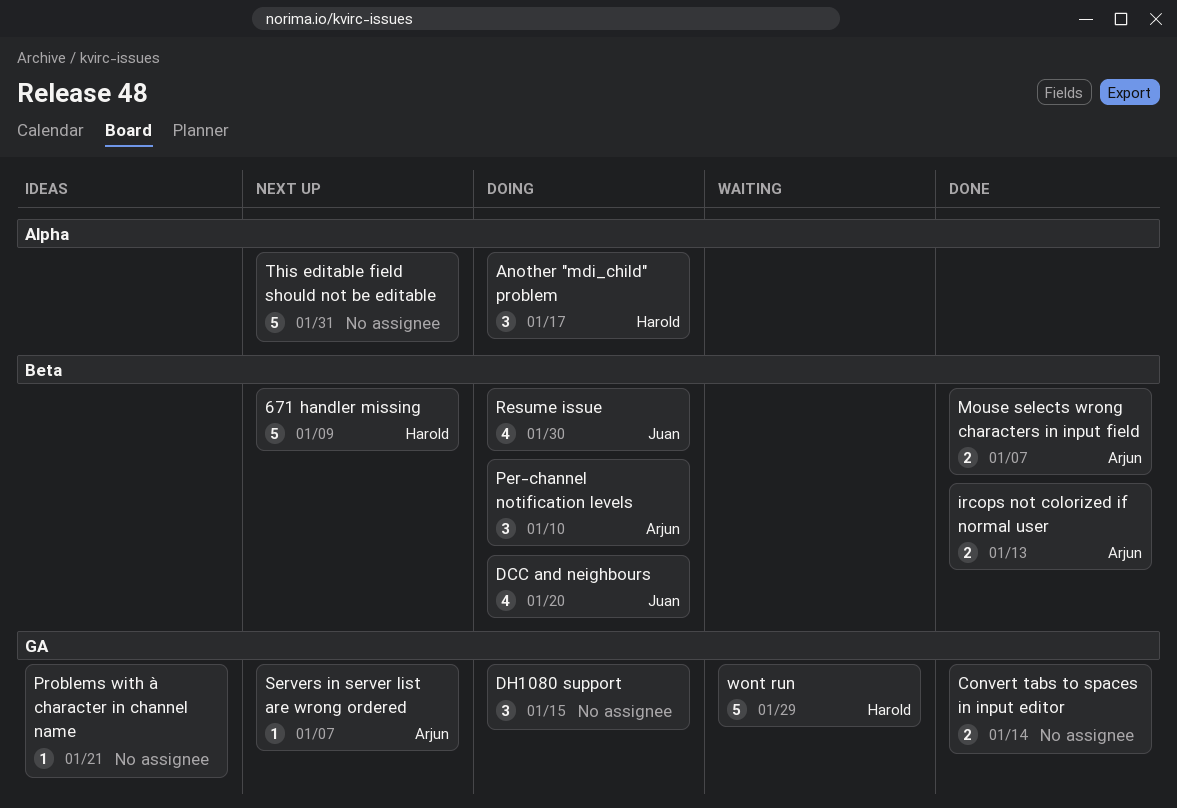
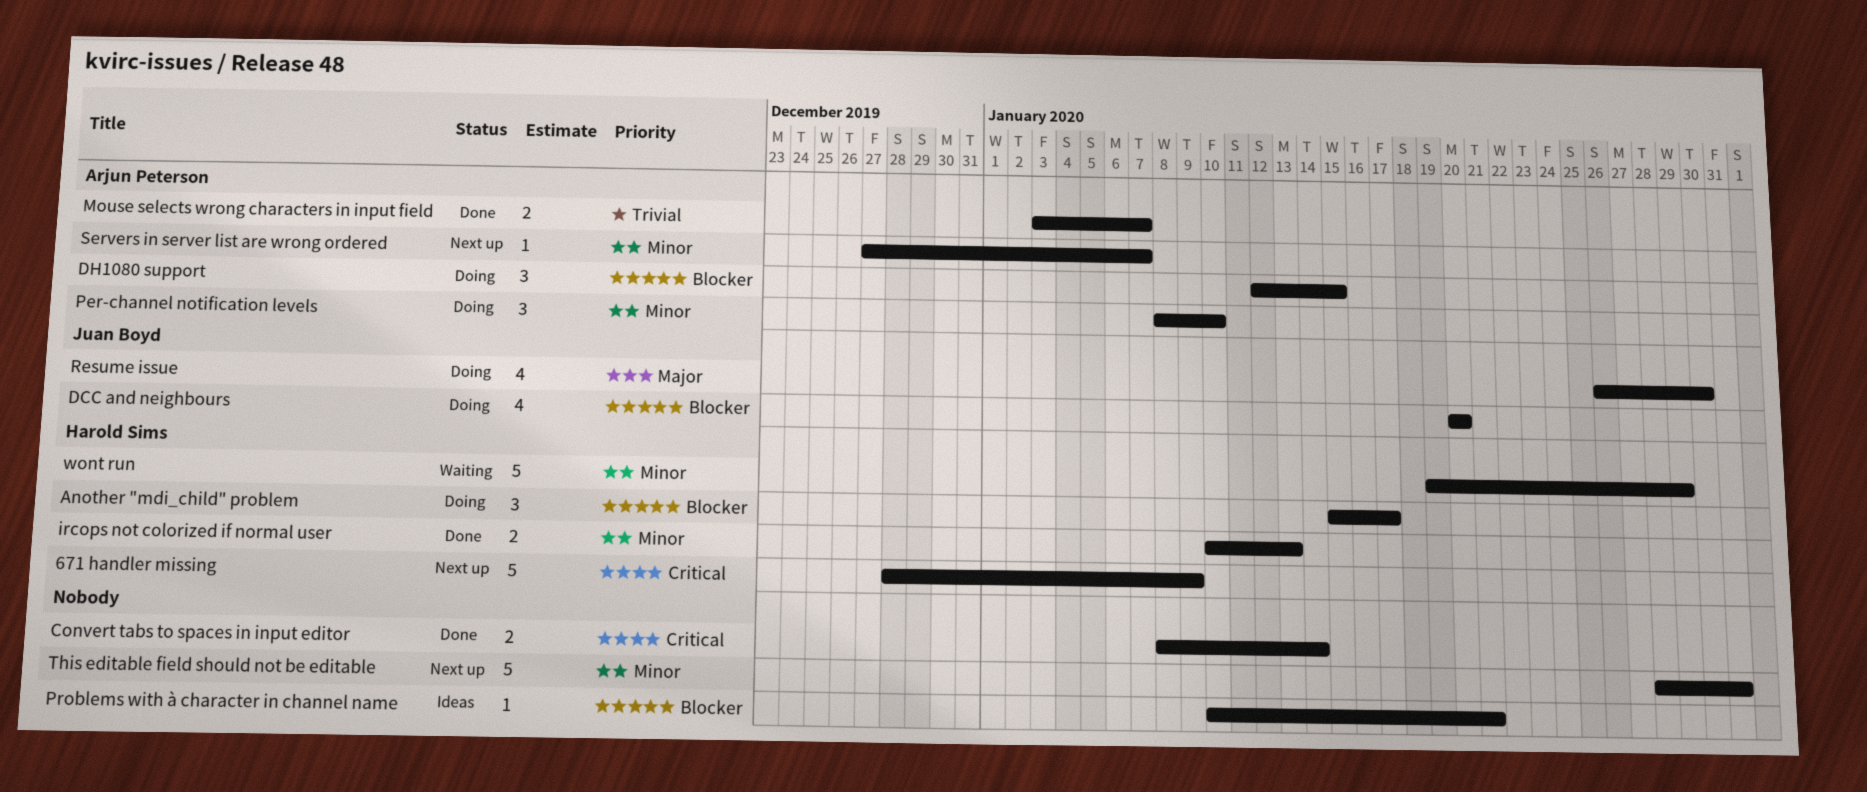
DH1080 support, owner: none -> Arjun Peterson
ircops not colorized if normal user, owner: Arjun Peterson -> Harold Sims

